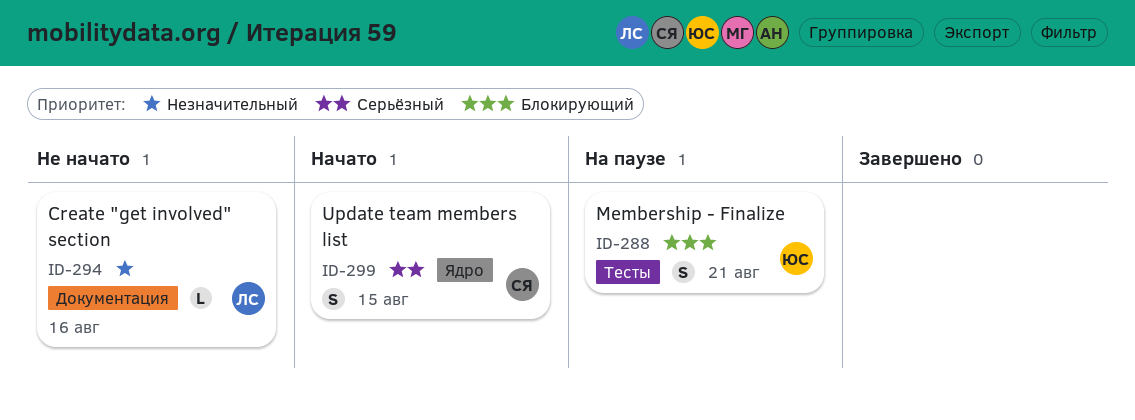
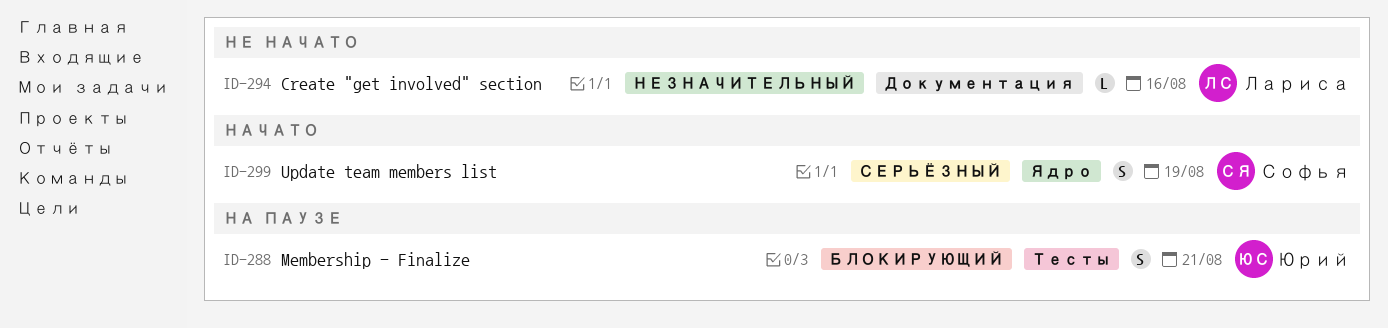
ID-299, due: Aug 15 -> Aug 19

